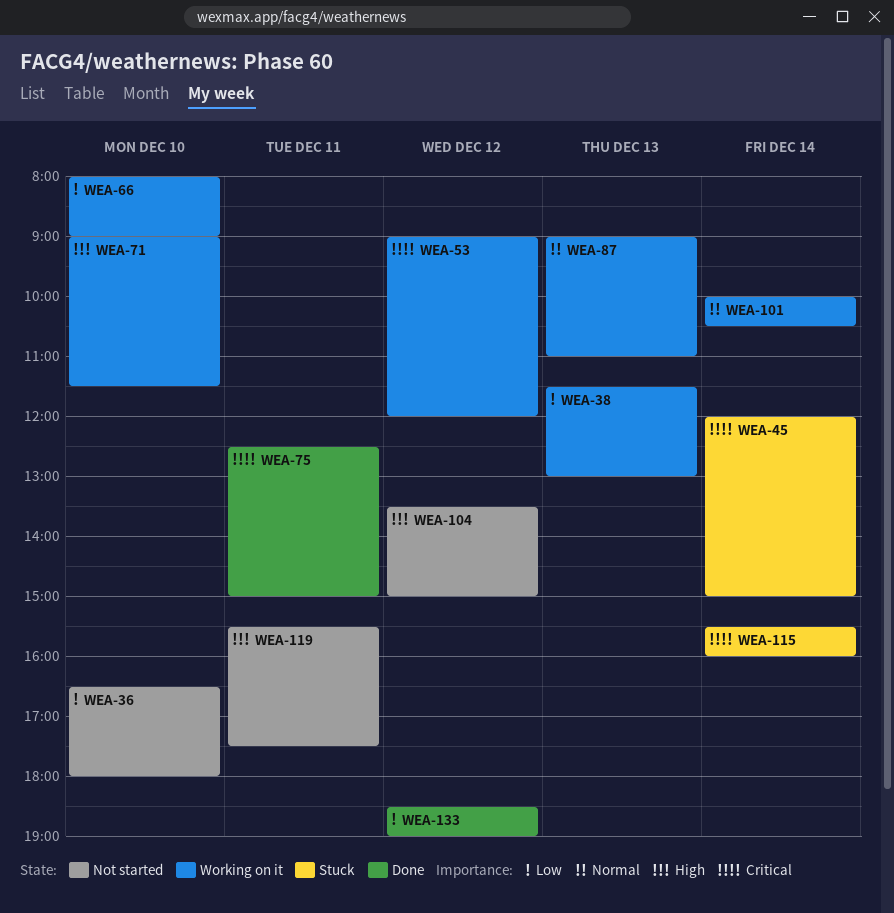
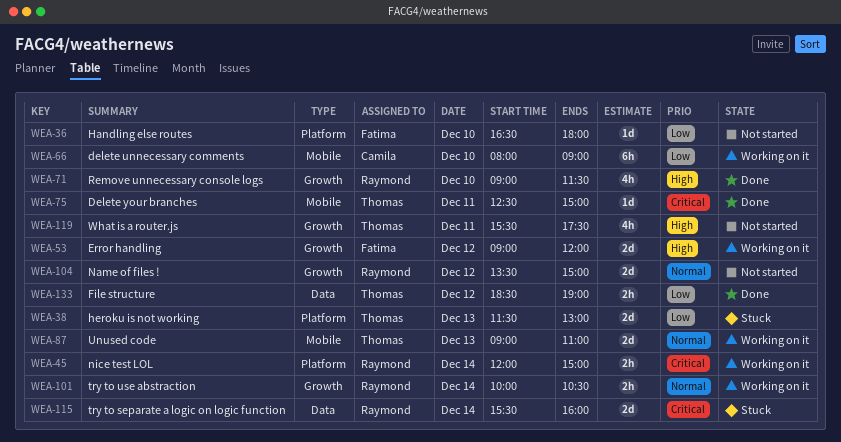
WEA-38, status: Working on it -> Stuck
WEA-45, status: Stuck -> Working on it
WEA-53, priority: Critical -> High
WEA-71, status: Working on it -> Done
WEA-104, priority: High -> Normal

